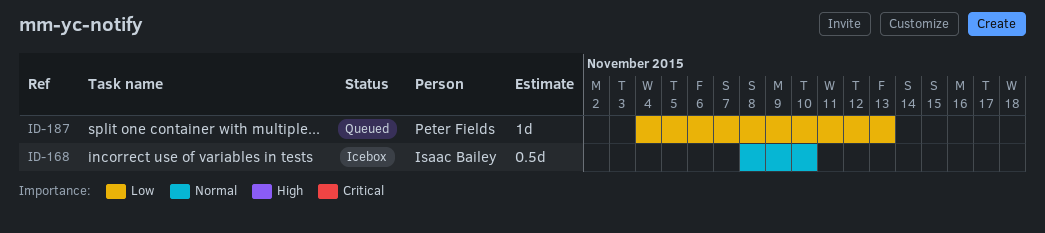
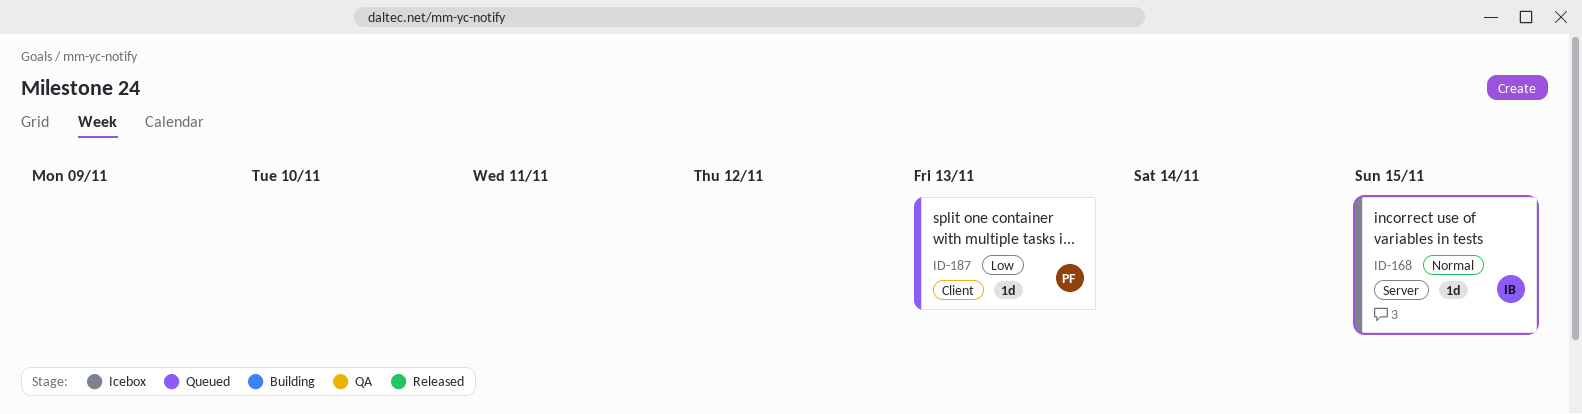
ID-168, estimate: 0.5d -> 1d
ID-168, due: Nov 10 -> Nov 15

